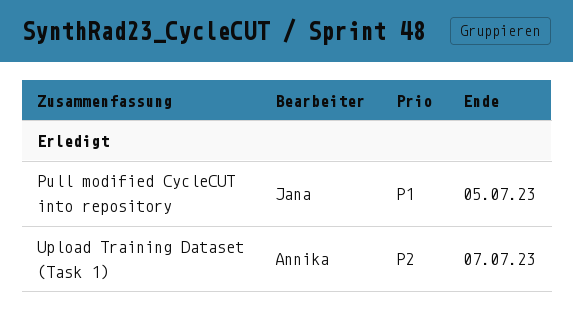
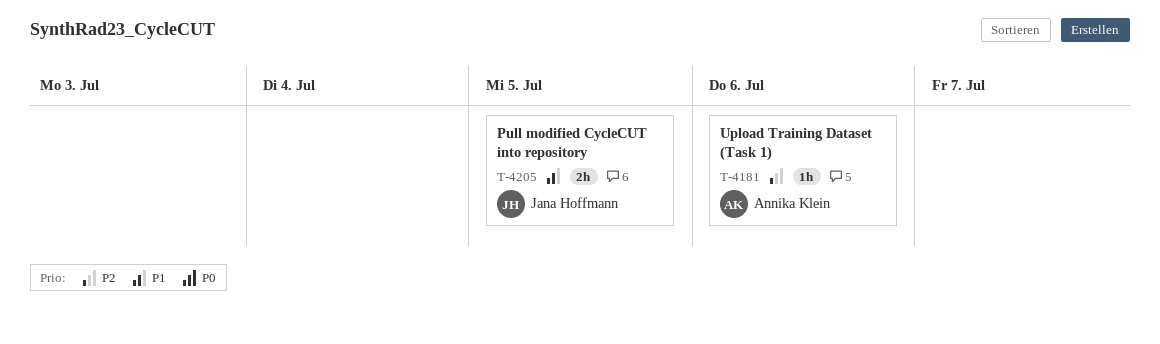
Upload Training Dataset (Task 1), due: Jul 7 -> Jul 6

